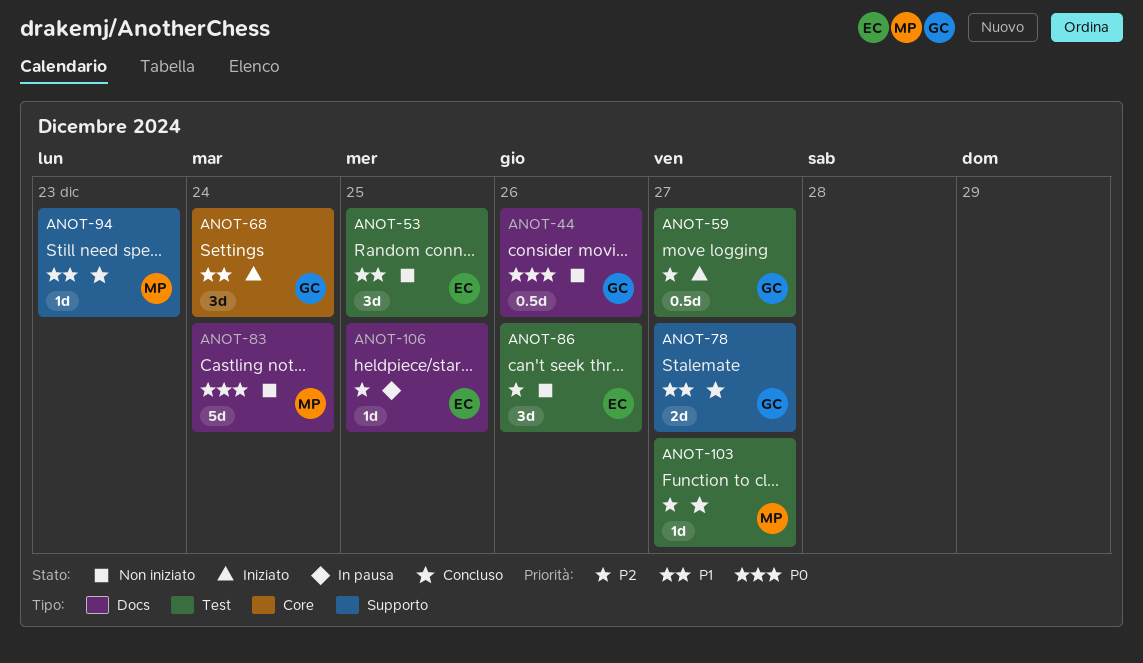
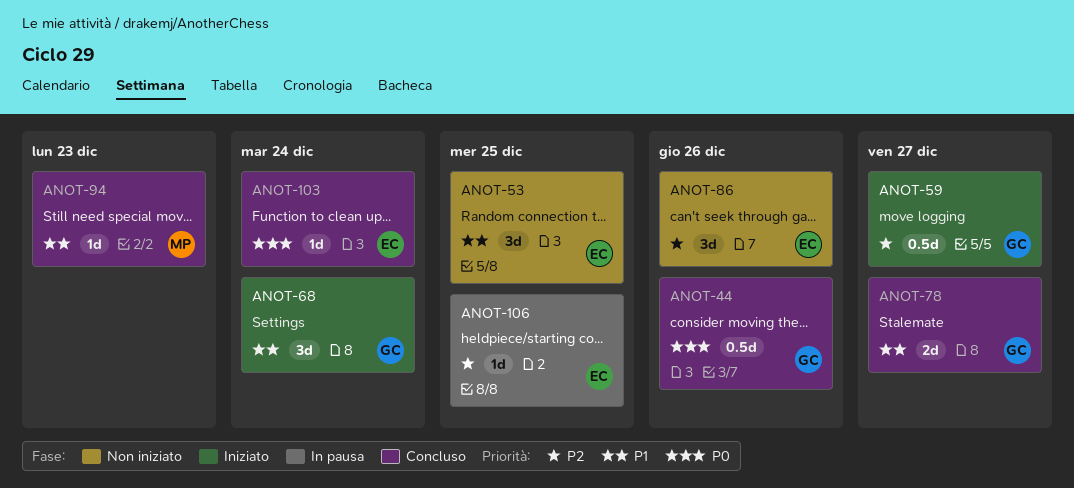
ANOT-44, status: Non iniziato -> Concluso
ANOT-83: present -> none
ANOT-103, owner: MP -> EC
ANOT-103, priority: P2 -> P0
ANOT-103, due: Dec 27 -> Dec 24

